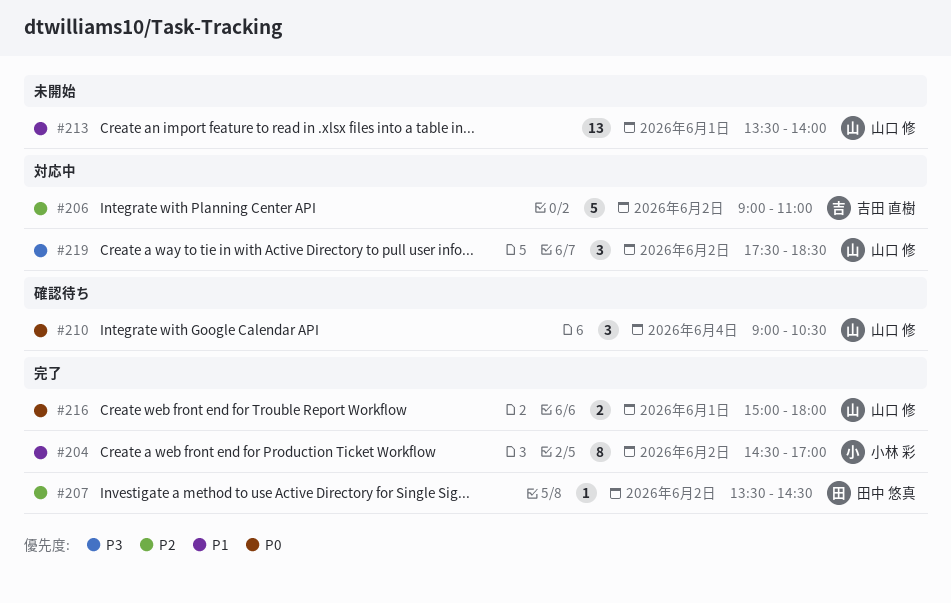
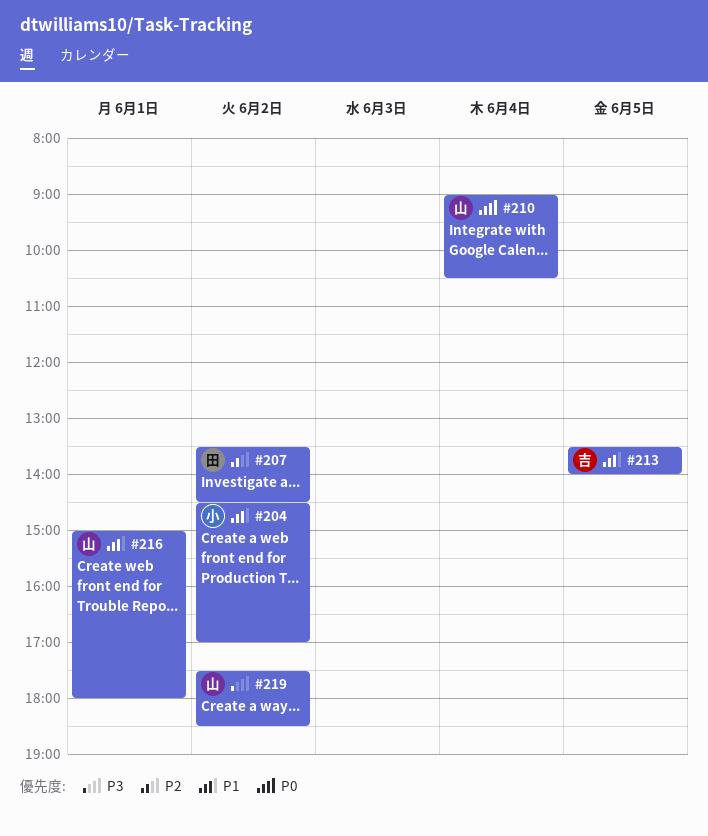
#206: present -> none
#213, owner: 山口 修 -> 吉田 直樹
#213, day: Jun 1 -> Jun 5
#216, priority: P0 -> P1

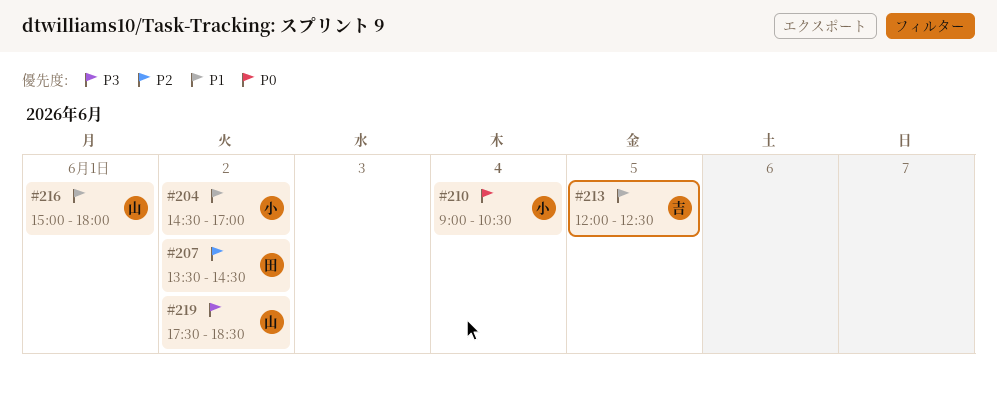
#210, owner: 山 -> 小
#213, begins: 13:30 -> 12:00
#213, ends: 14:00 -> 12:30

